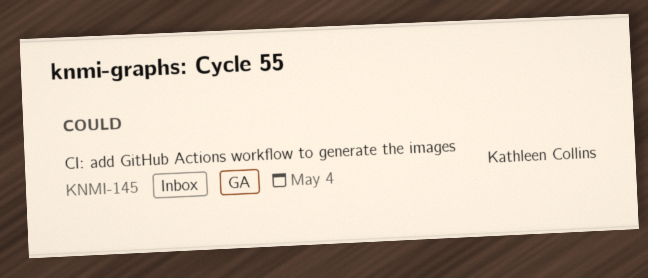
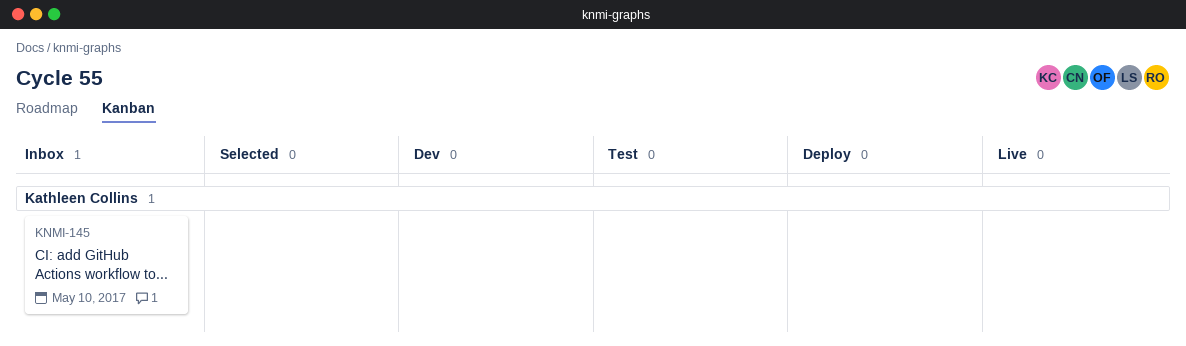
KNMI-145, due: May 4 -> May 10

